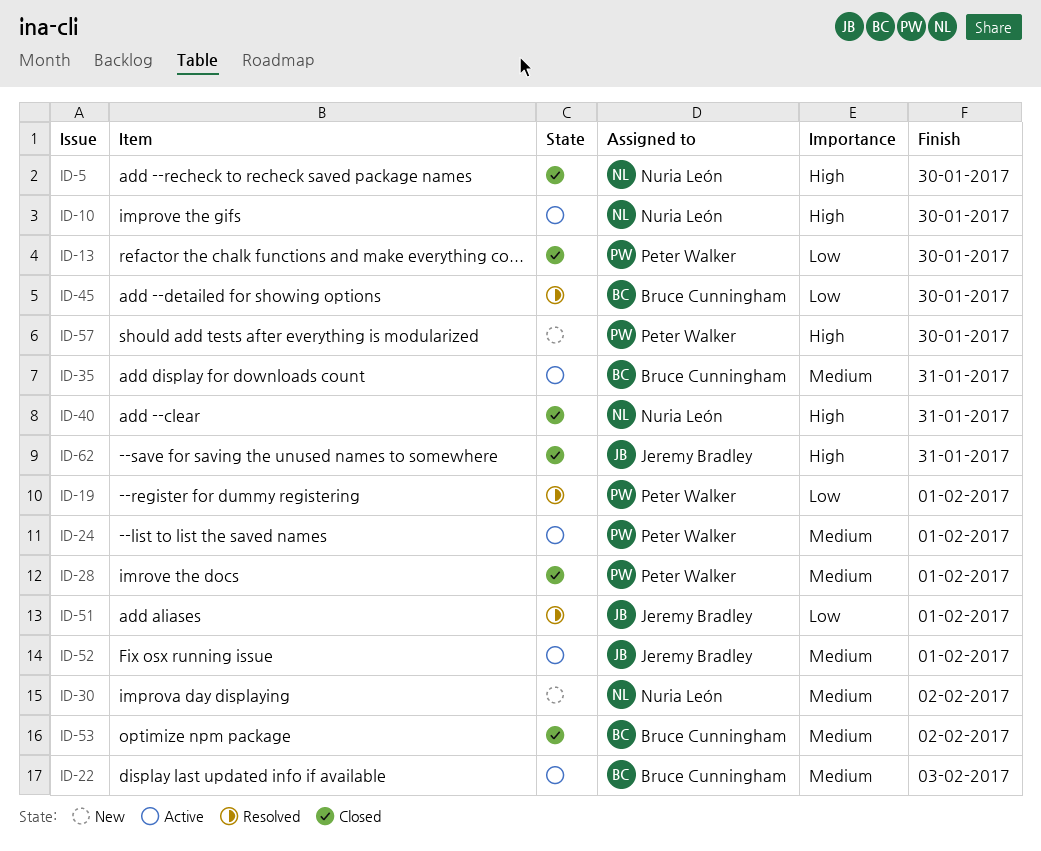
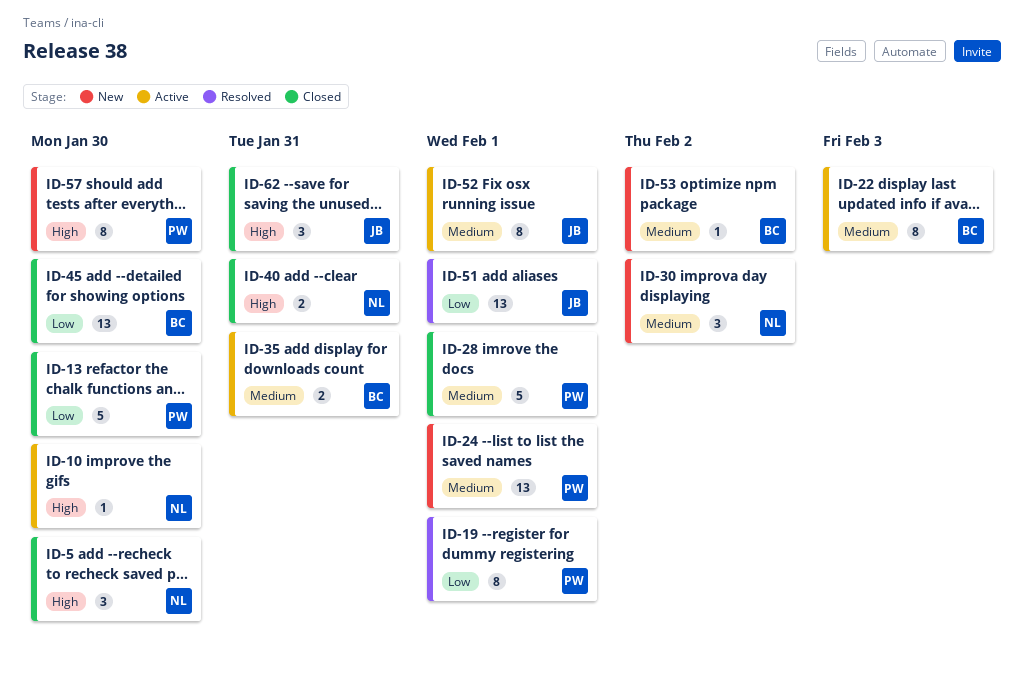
ID-24, status: Active -> New
ID-45, status: Resolved -> Closed
ID-53, status: Closed -> New

